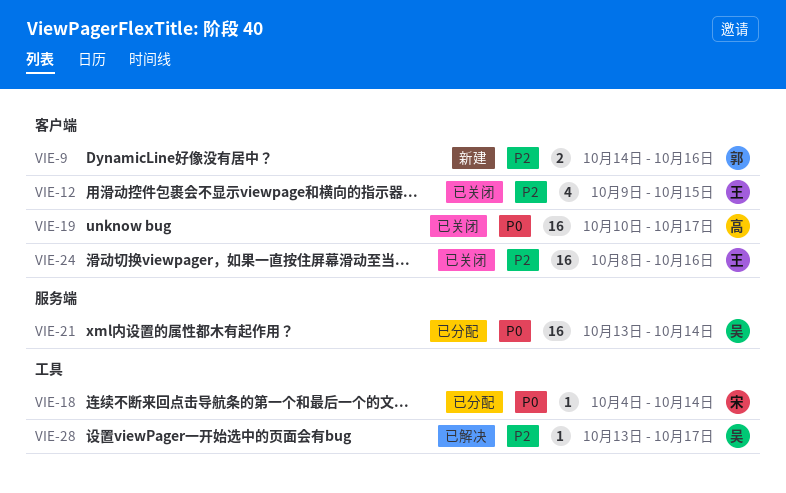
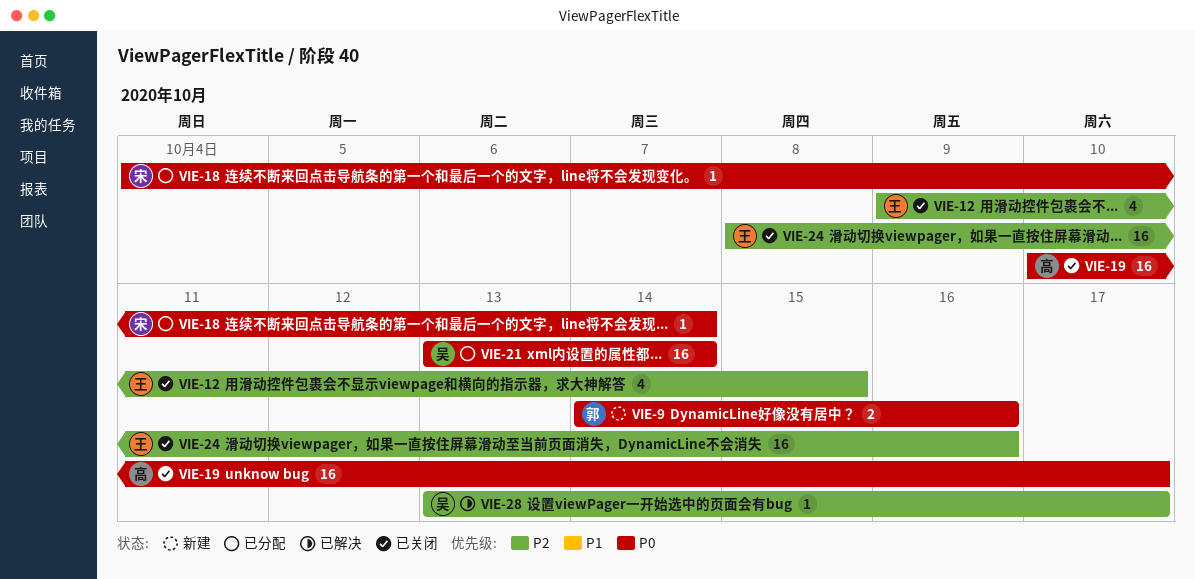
VIE-9, priority: P2 -> P0

